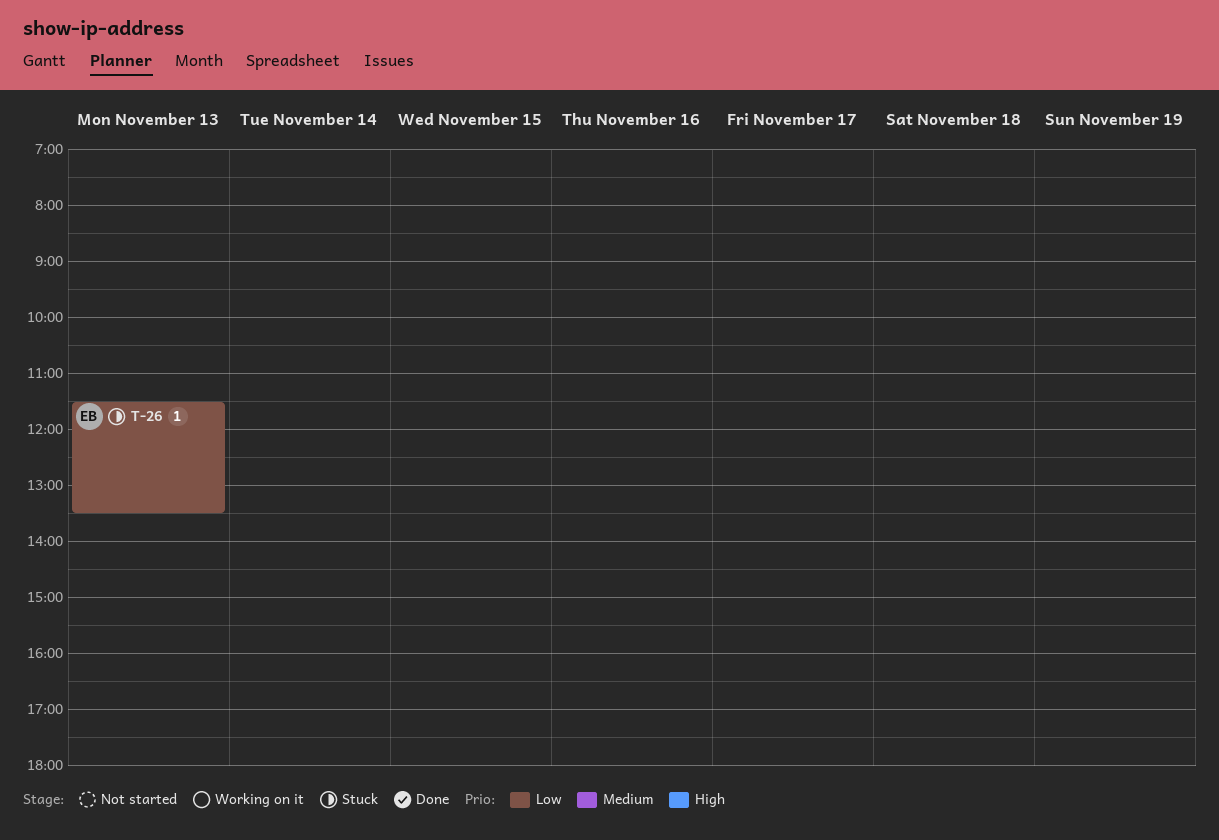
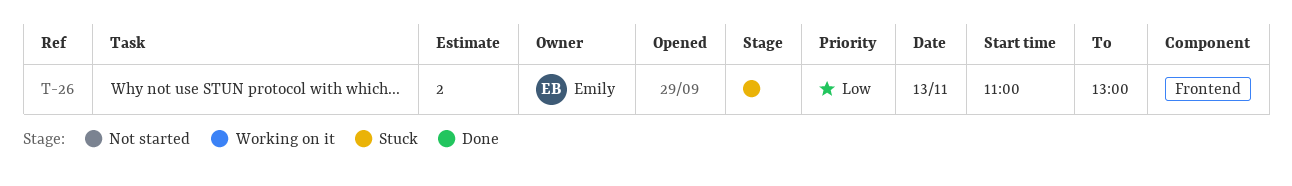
T-26, estimate: 1 -> 2
T-26, begins: 11:30 -> 11:00
T-26, ends: 13:30 -> 13:00

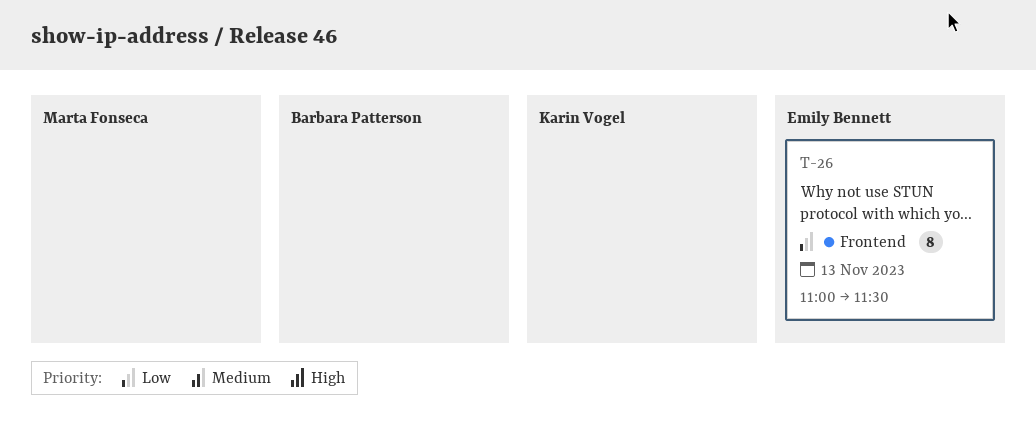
T-26, estimate: 2 -> 8
T-26, ends: 13:00 -> 11:30

